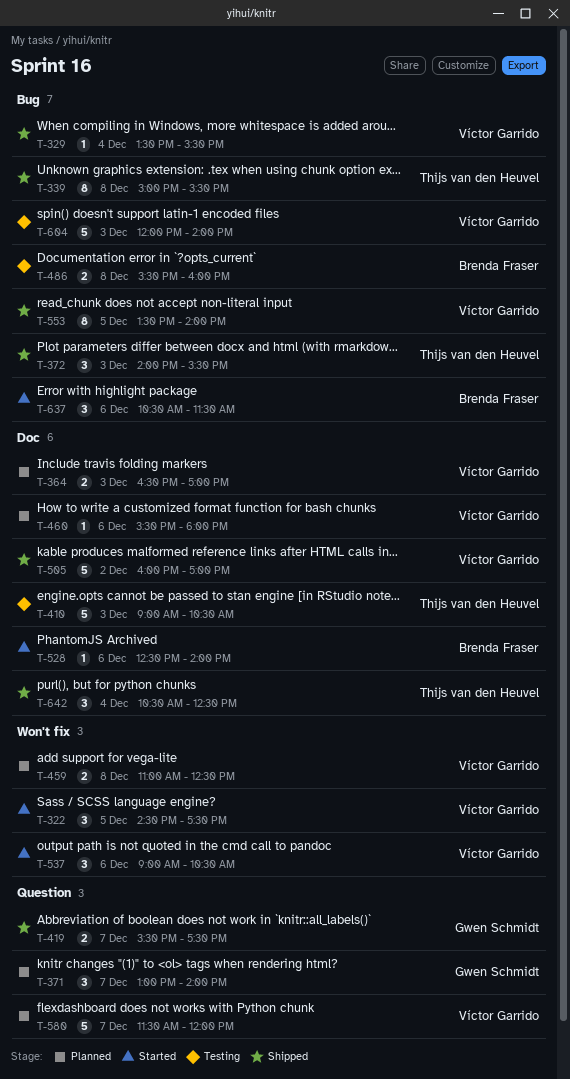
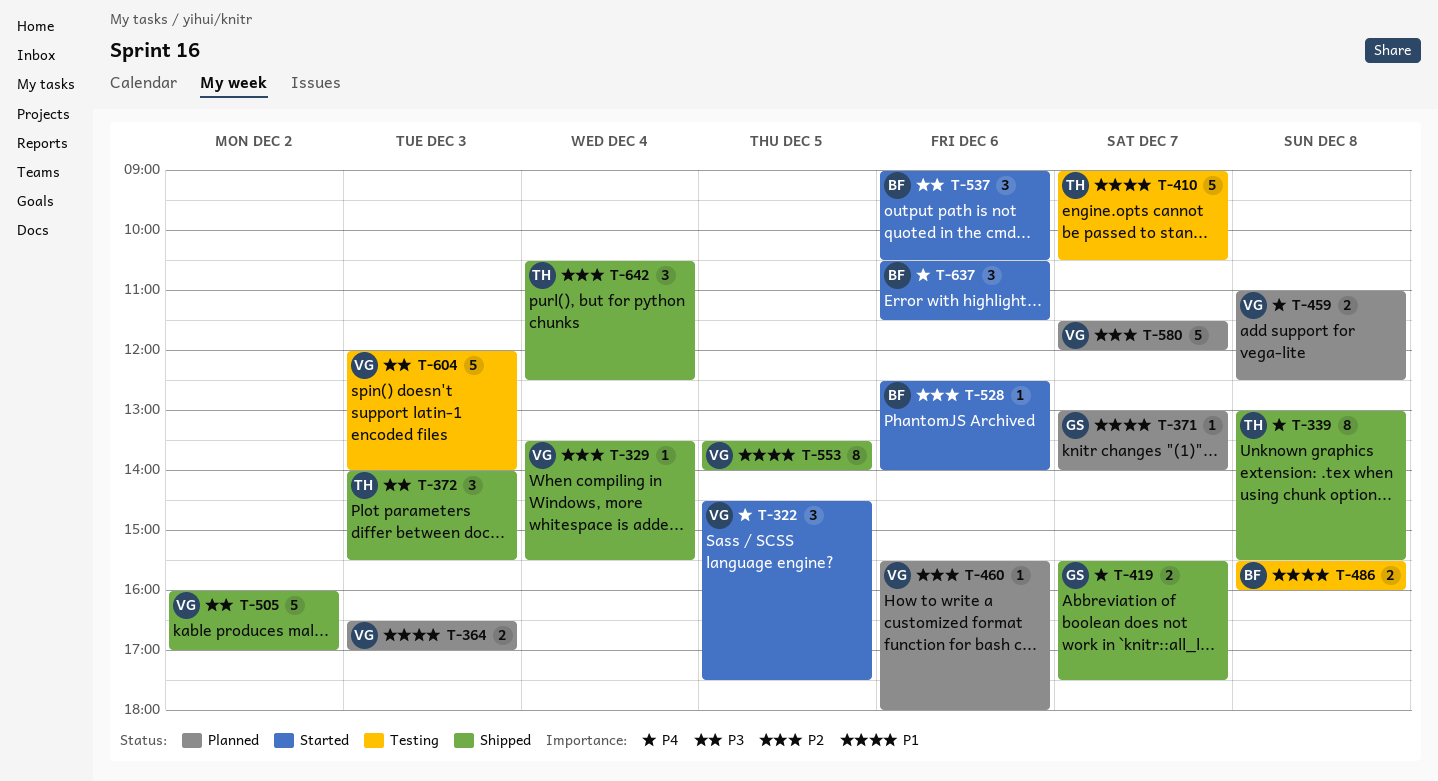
T-339, begins: 15:00 -> 13:00
T-371, estimate: 3 -> 1
T-410, day: Dec 3 -> Dec 7
T-537, owner: Víctor Garrido -> Brenda Fraser

